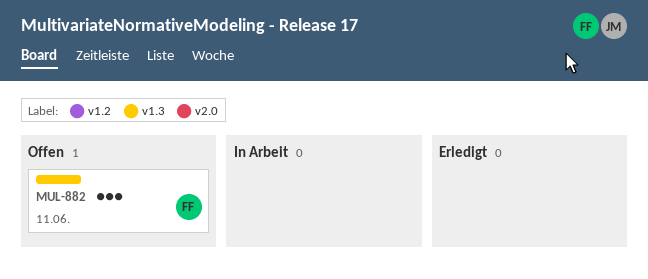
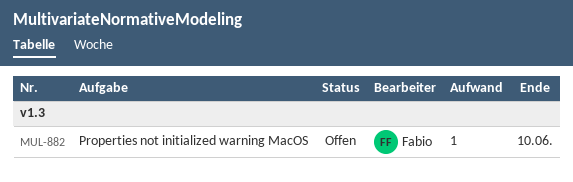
MUL-882, estimate: 3 -> 1
MUL-882, due: Jun 11 -> Jun 10

